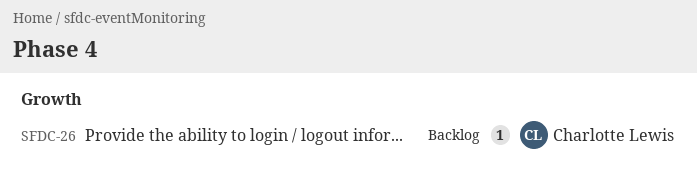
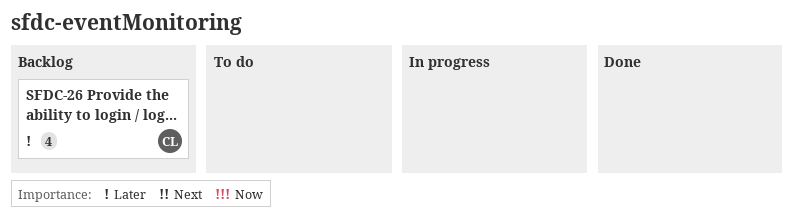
SFDC-26, estimate: 1 -> 4

